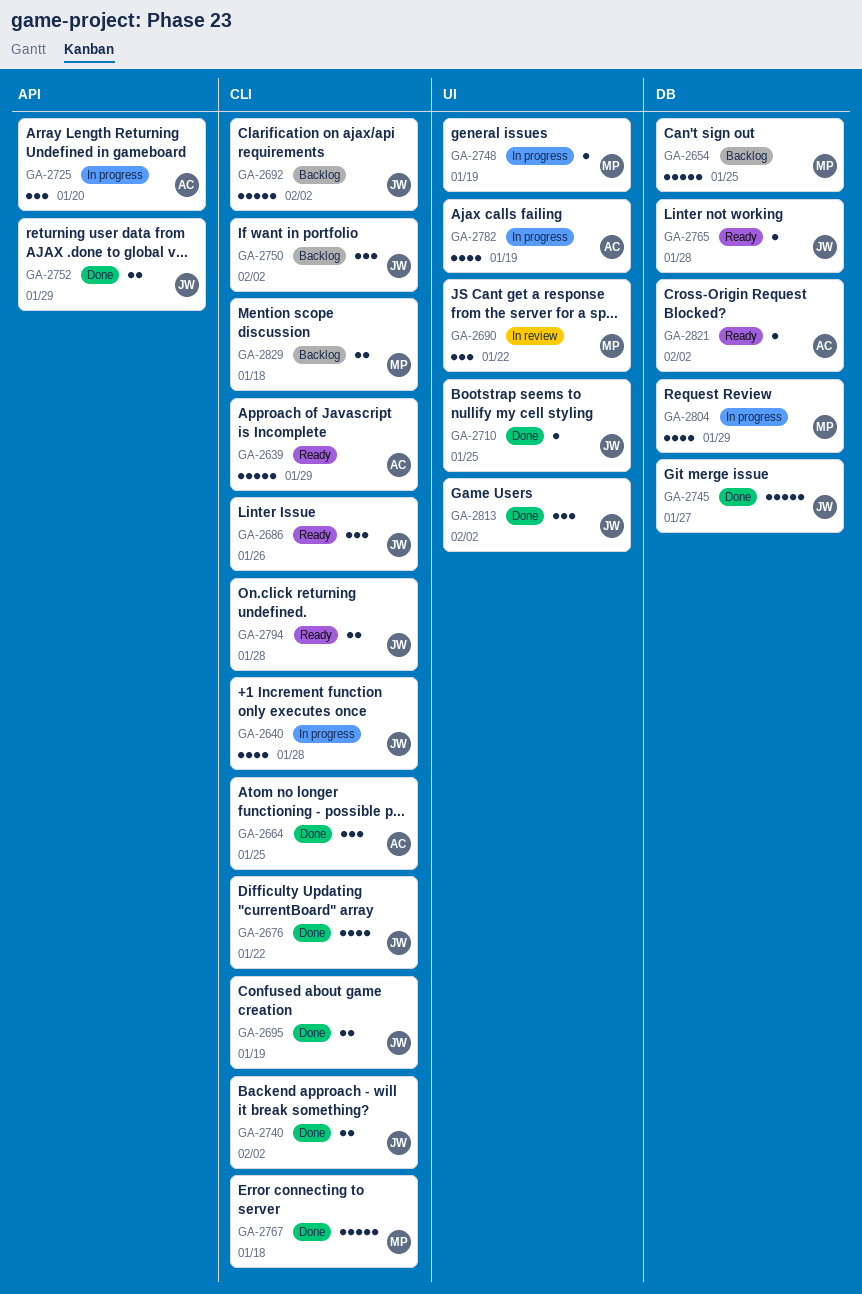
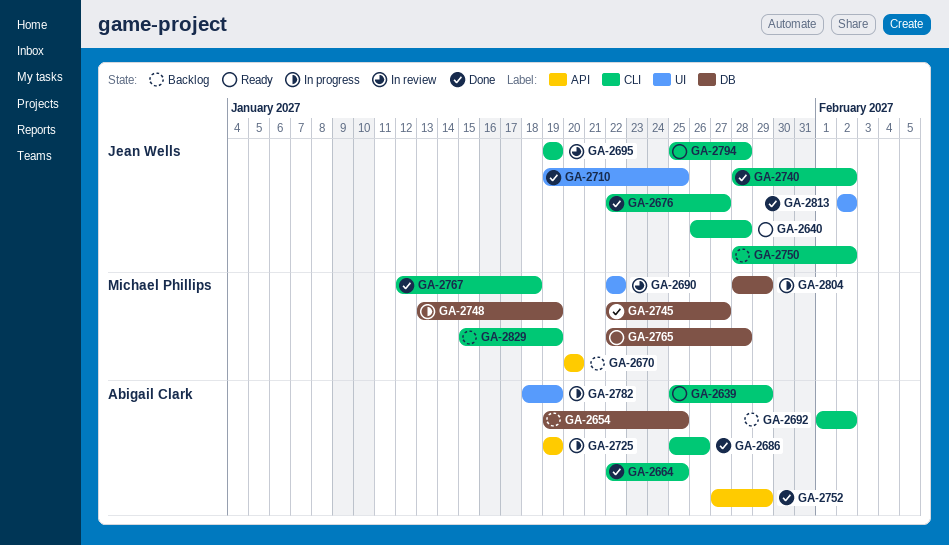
GA-2640, status: In progress -> Ready
GA-2654, owner: Michael Phillips -> Abigail Clark
GA-2670: none -> present
GA-2676, due: Jan 22 -> Jan 27
GA-2686, status: Ready -> Done
GA-2686, owner: Jean Wells -> Abigail Clark
GA-2692, owner: Jean Wells -> Abigail Clark
GA-2695, status: Done -> In review
GA-2725, due: Jan 20 -> Jan 19
GA-2745, owner: Jean Wells -> Michael Phillips
GA-2748, label: UI -> DB
GA-2752, owner: Jean Wells -> Abigail Clark
GA-2765, owner: Jean Wells -> Michael Phillips
GA-2821: present -> none
GA-2829, due: Jan 18 -> Jan 19

